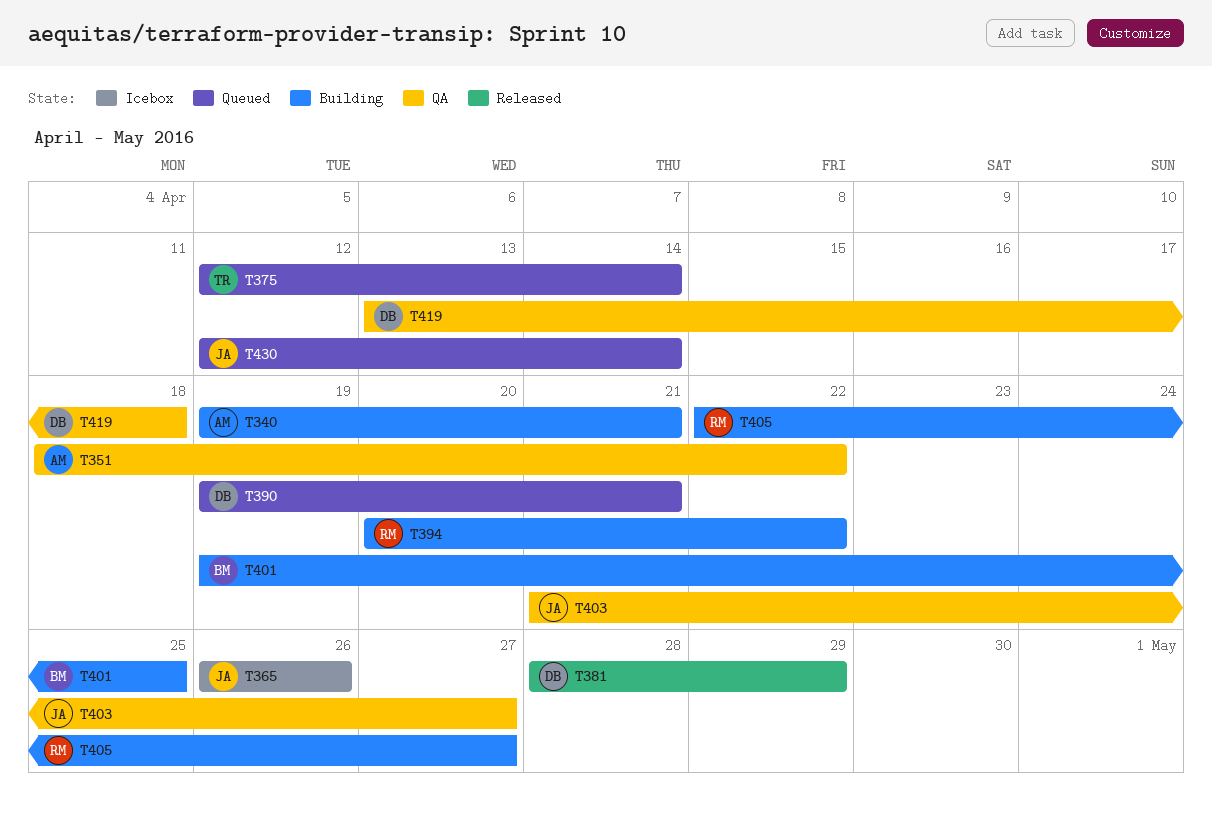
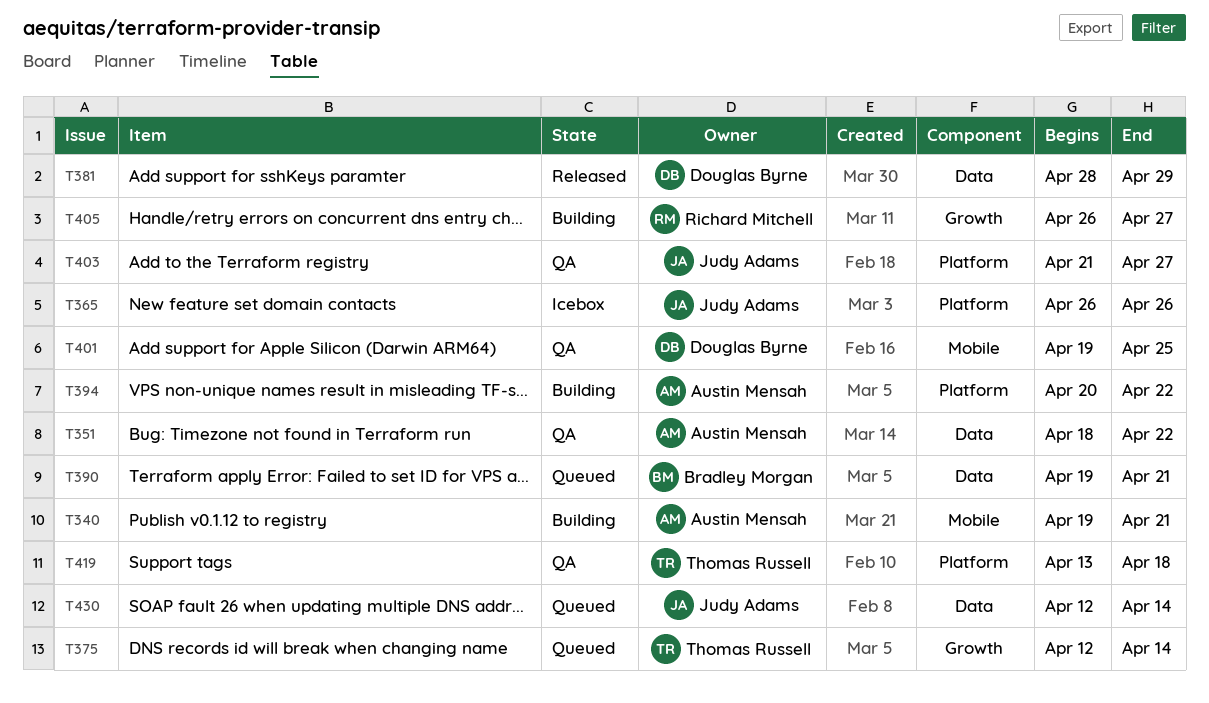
T390, owner: Douglas Byrne -> Bradley Morgan
T394, owner: Richard Mitchell -> Austin Mensah
T401, status: Building -> QA
T401, owner: Bradley Morgan -> Douglas Byrne
T405, start: Apr 22 -> Apr 26
T419, owner: Douglas Byrne -> Thomas Russell

